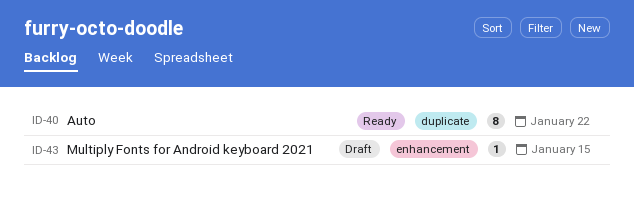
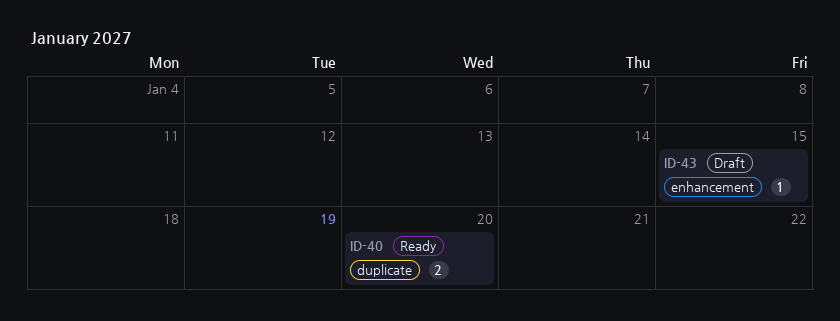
ID-40, estimate: 8 -> 2
ID-40, due: Jan 22 -> Jan 20

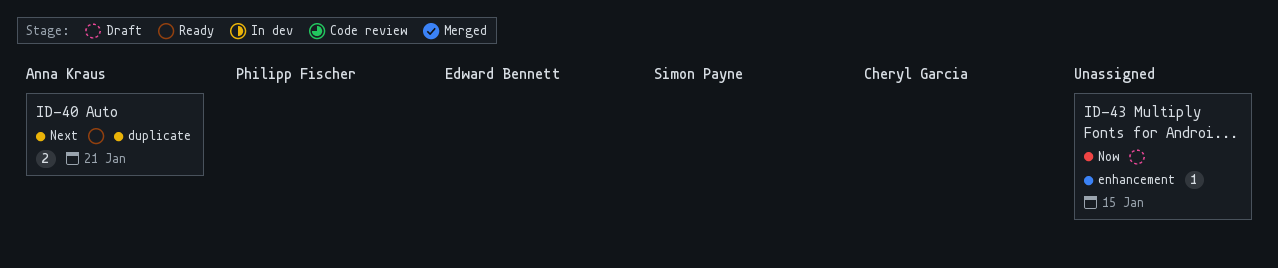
ID-40, due: Jan 20 -> Jan 21

